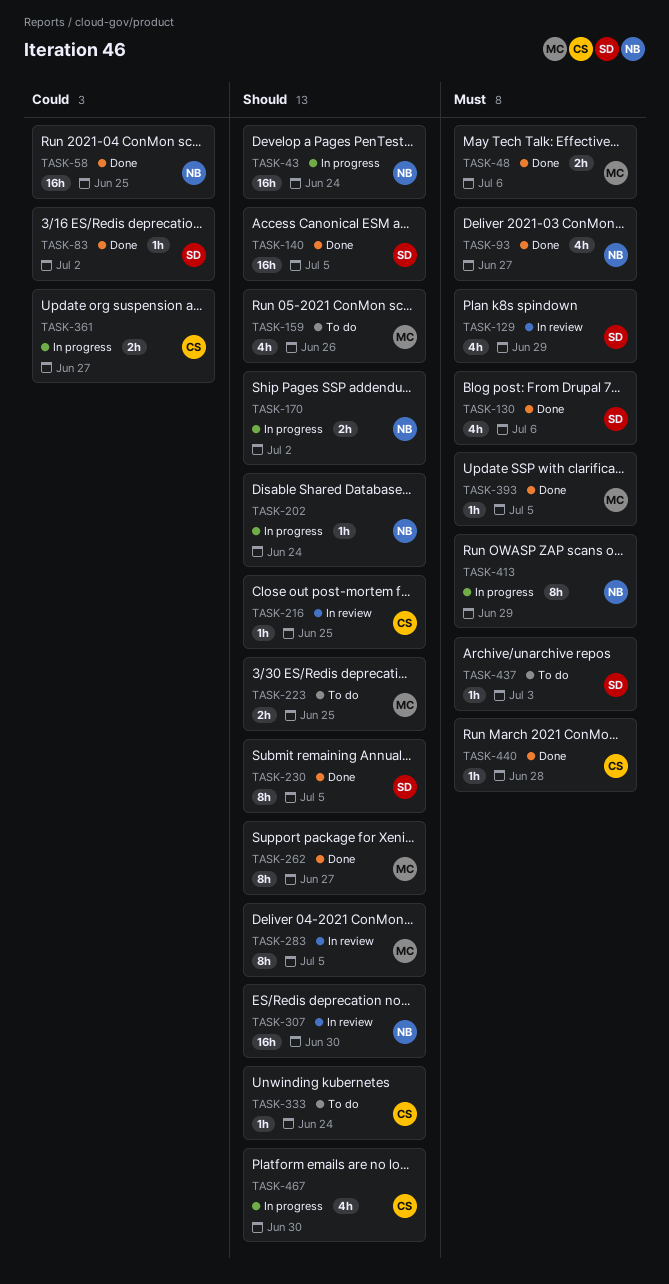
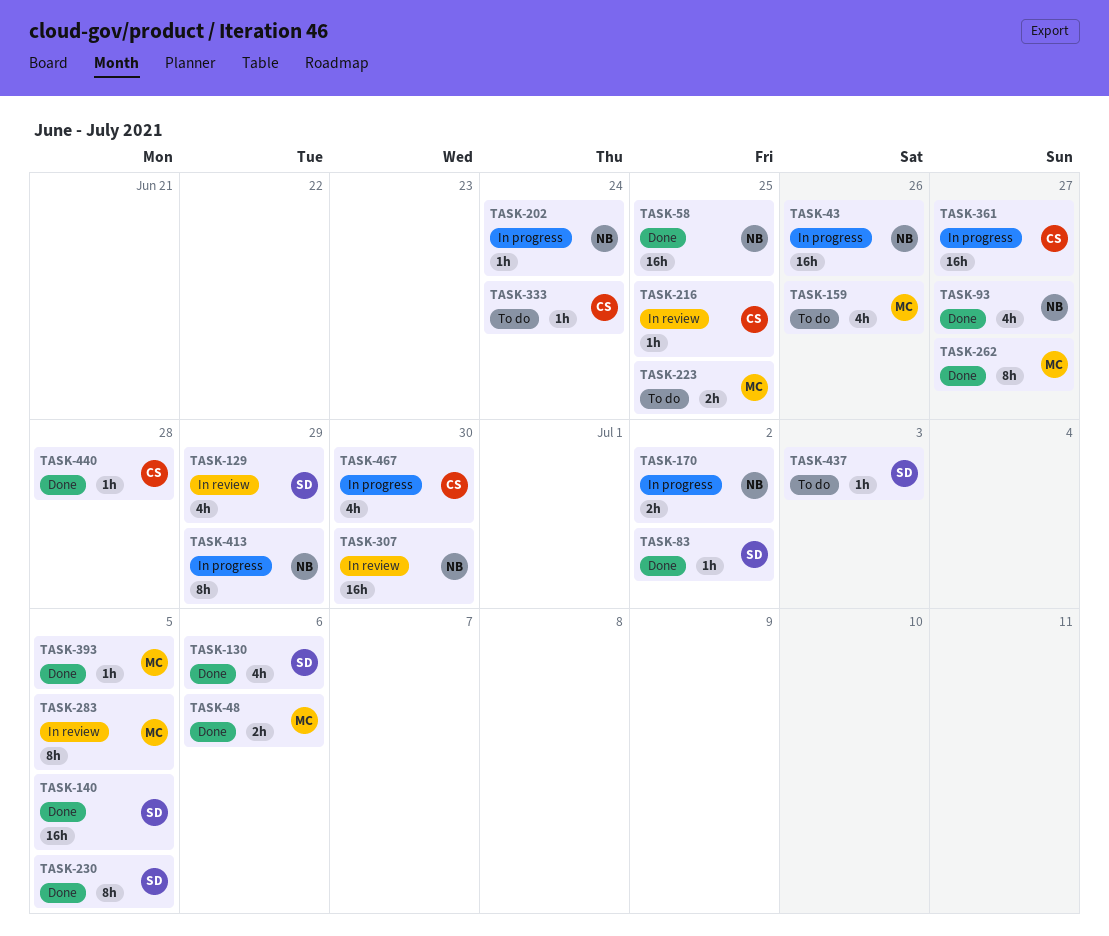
TASK-43, due: Jun 24 -> Jun 26
TASK-361, estimate: 2h -> 16h

